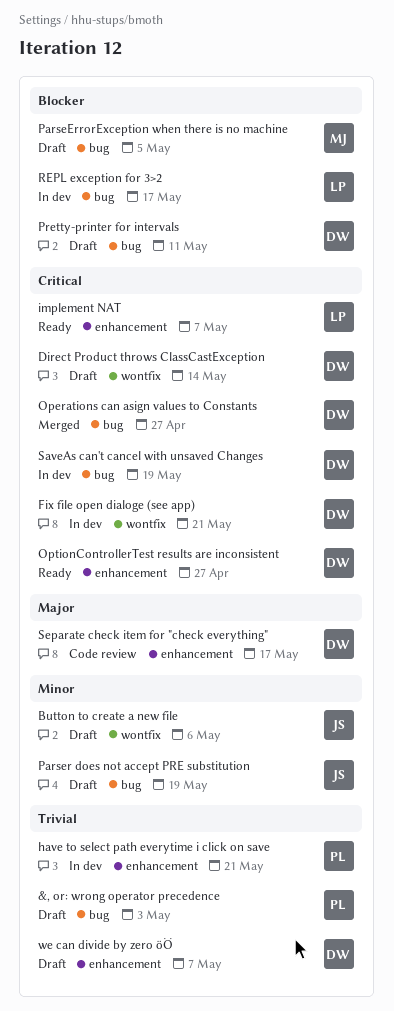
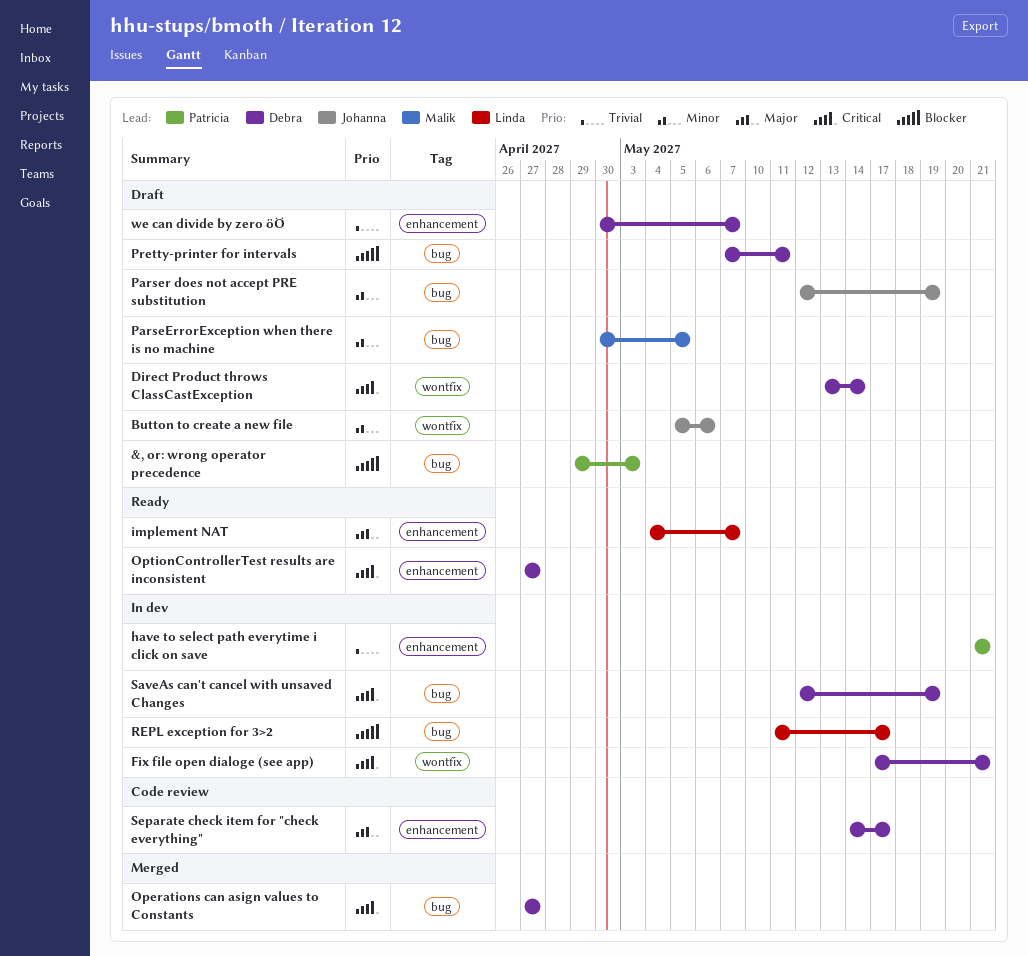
&, or: wrong operator precedence, priority: Trivial -> Blocker
implement NAT, priority: Critical -> Major
ParseErrorException when there is no machine, priority: Blocker -> Minor

